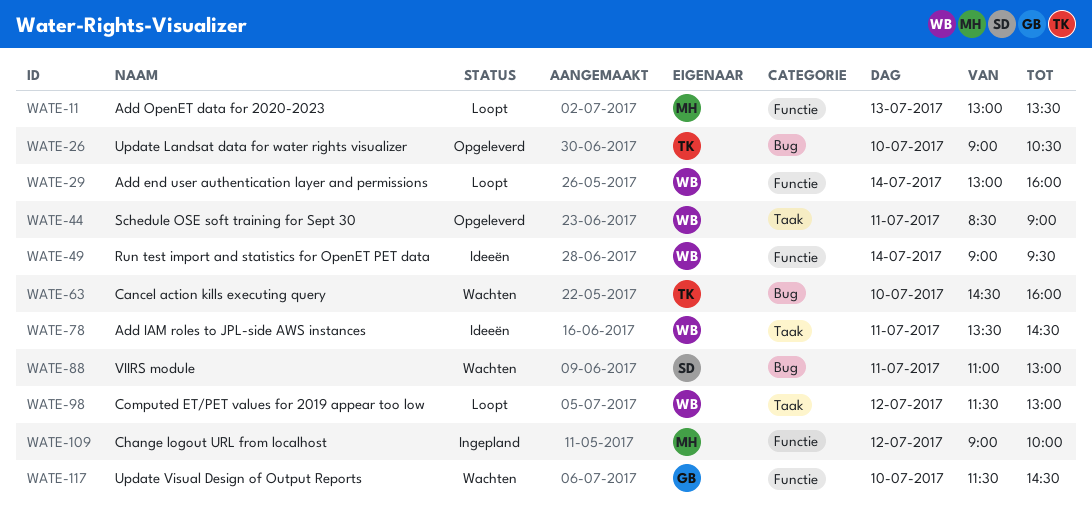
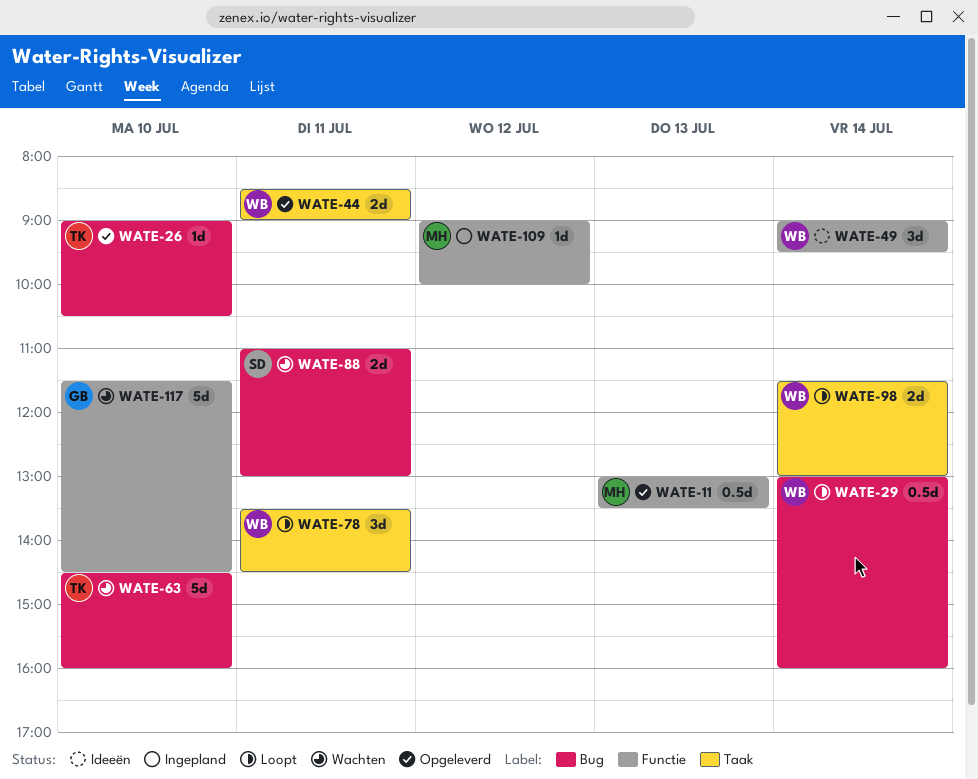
WATE-11, status: Loopt -> Opgeleverd
WATE-29, label: Functie -> Bug
WATE-78, status: Ideeën -> Loopt
WATE-98, day: Jul 12 -> Jul 14

